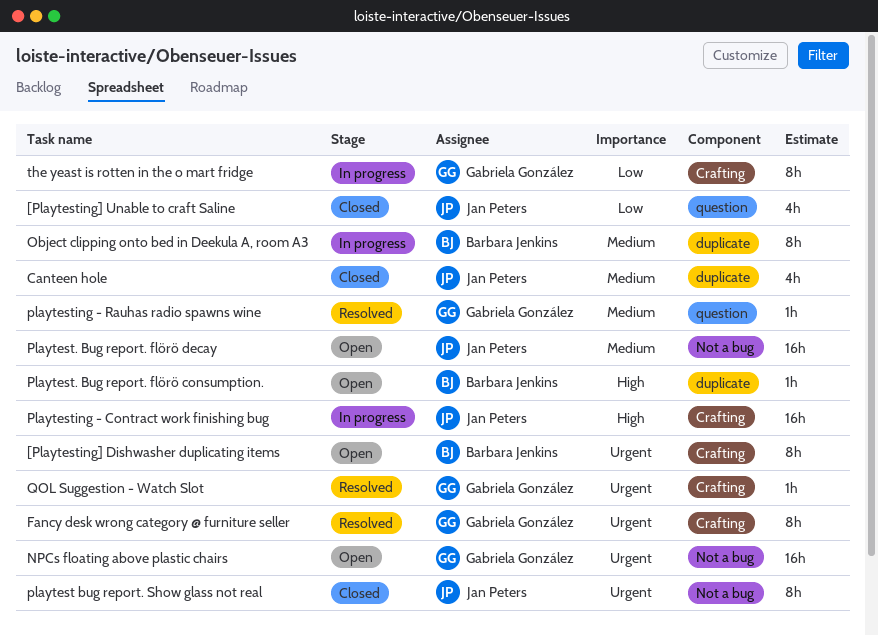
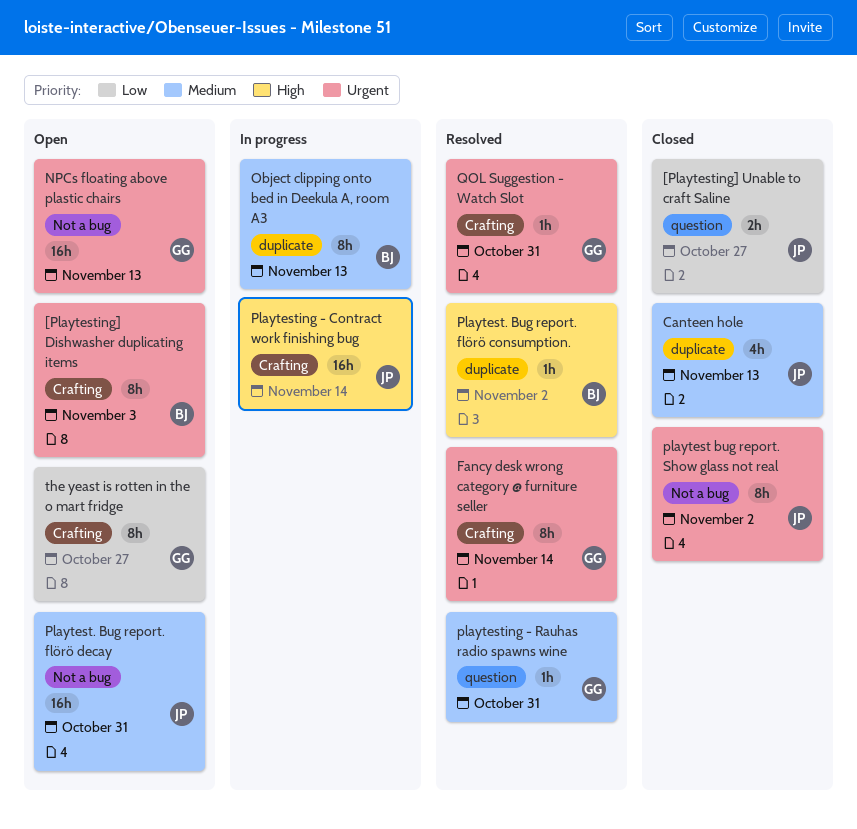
[Playtesting] Unable to craft Saline, estimate: 4h -> 2h
Playtest. Bug report. flörö consumption., status: Open -> Resolved
the yeast is rotten in the o mart fridge, status: In progress -> Open

